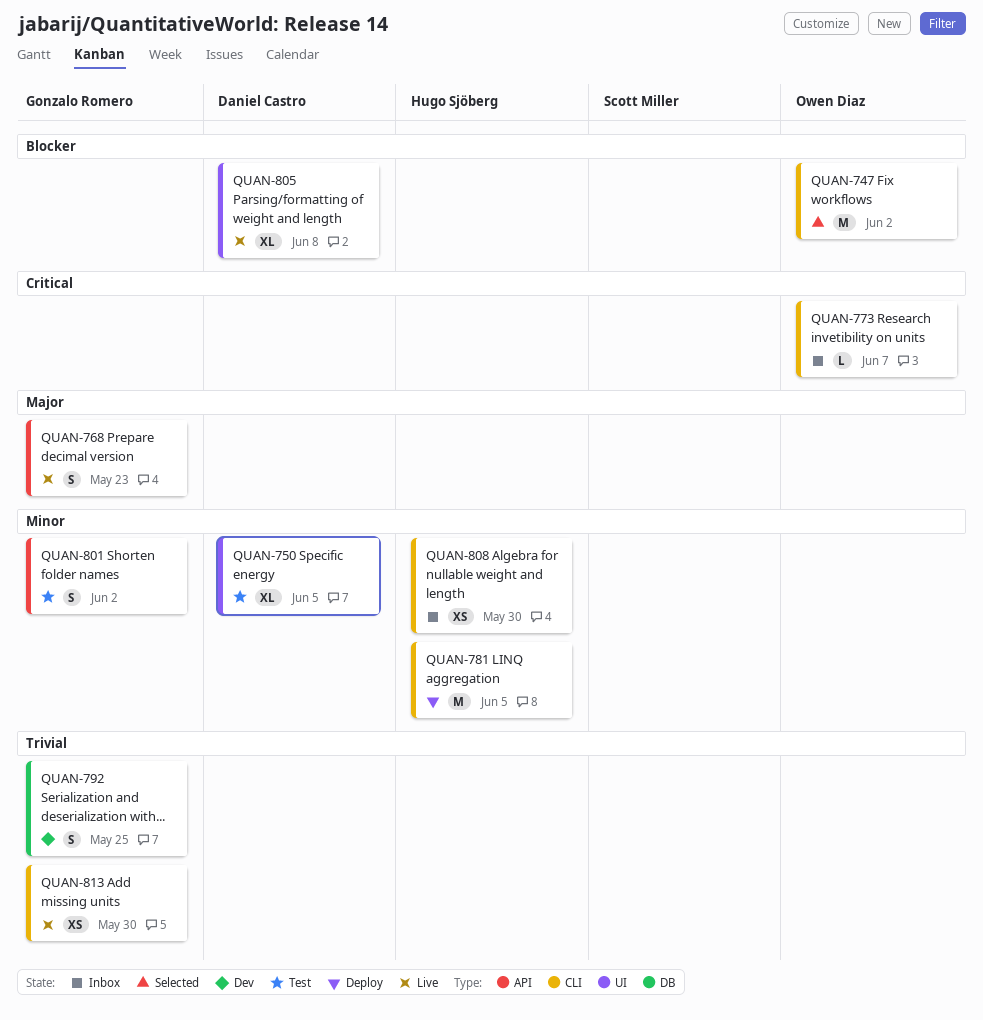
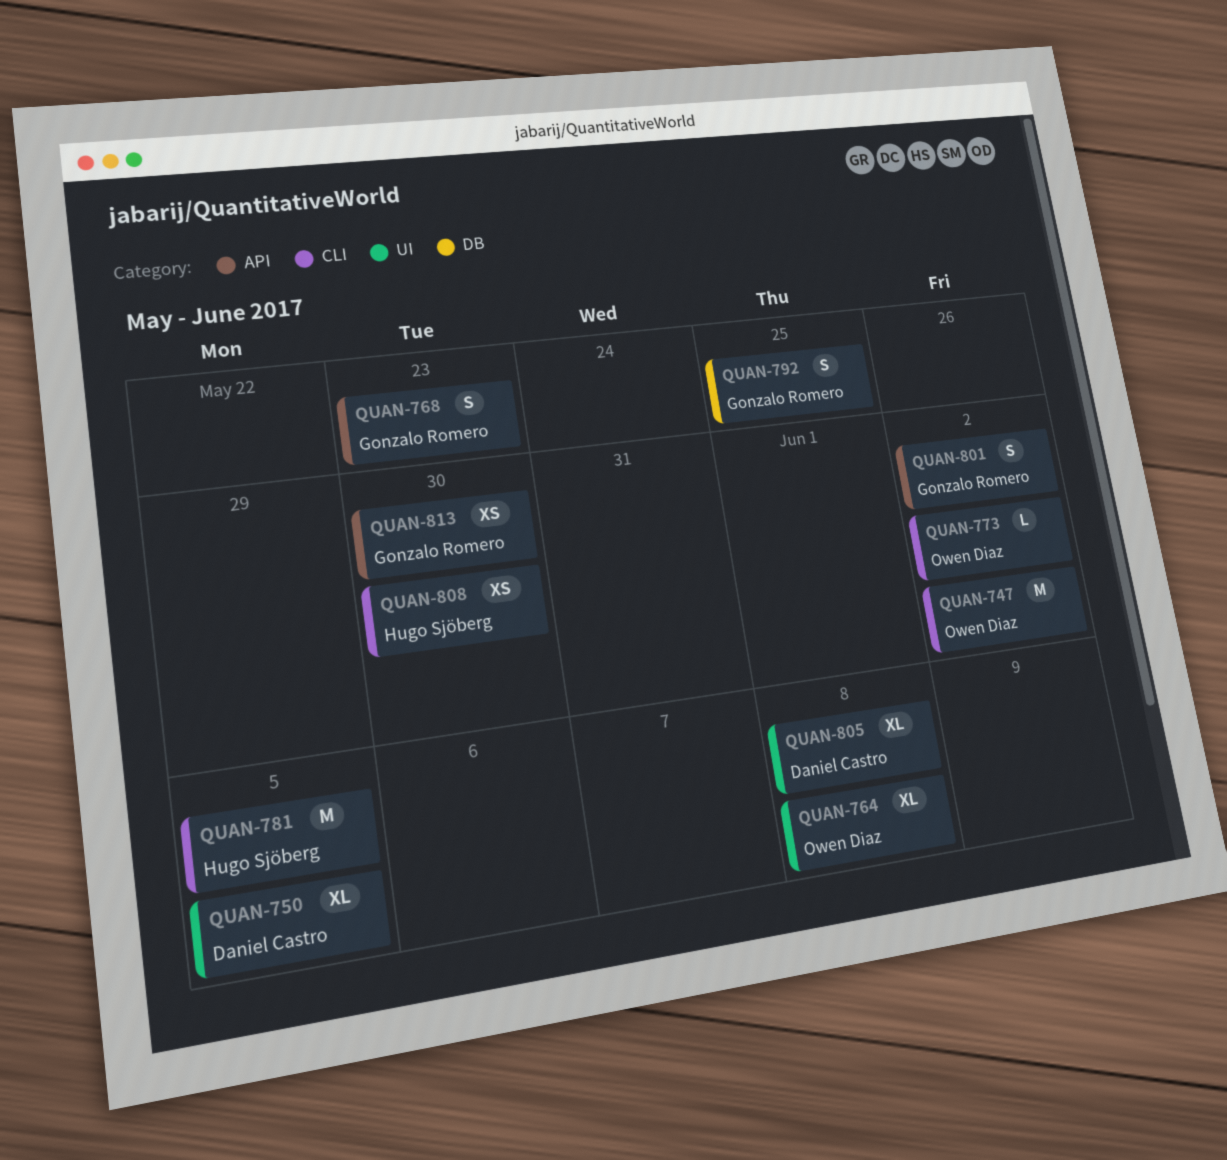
QUAN-764: none -> present
QUAN-773, due: Jun 7 -> Jun 2
QUAN-813, label: CLI -> API

